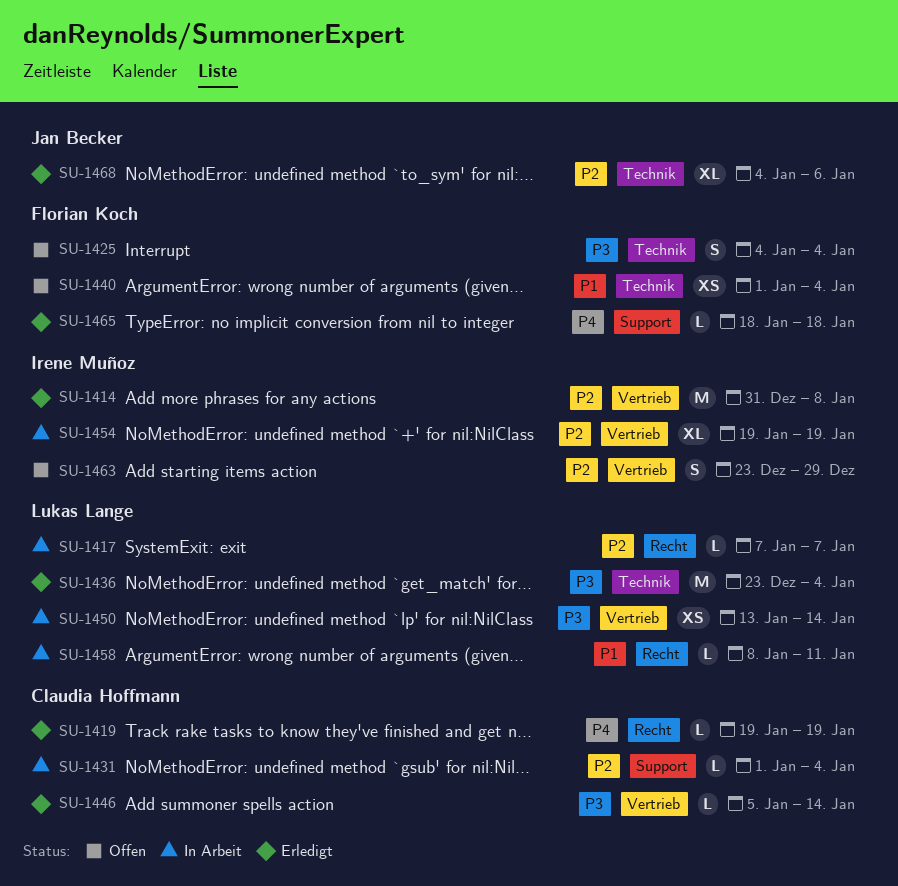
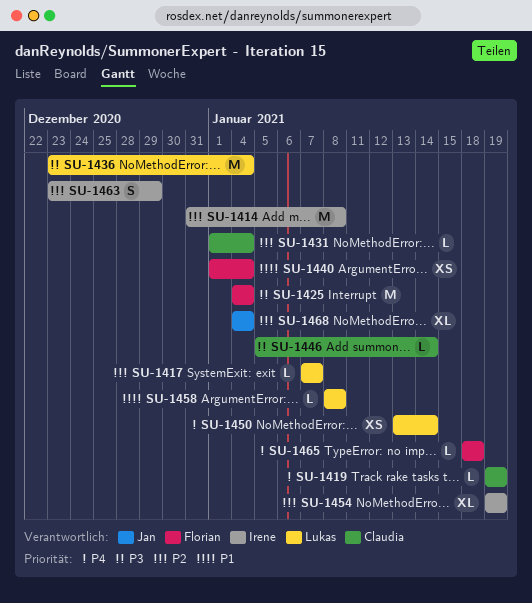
SU-1425, estimate: S -> M
SU-1450, priority: P3 -> P4
SU-1458, due: Jan 11 -> Jan 8
SU-1468, due: Jan 6 -> Jan 4

